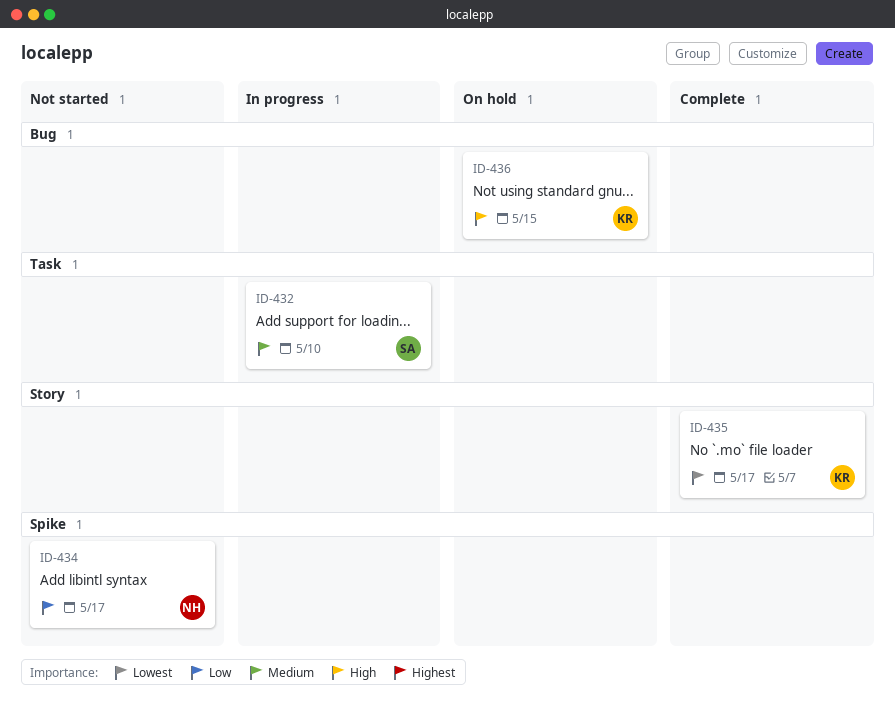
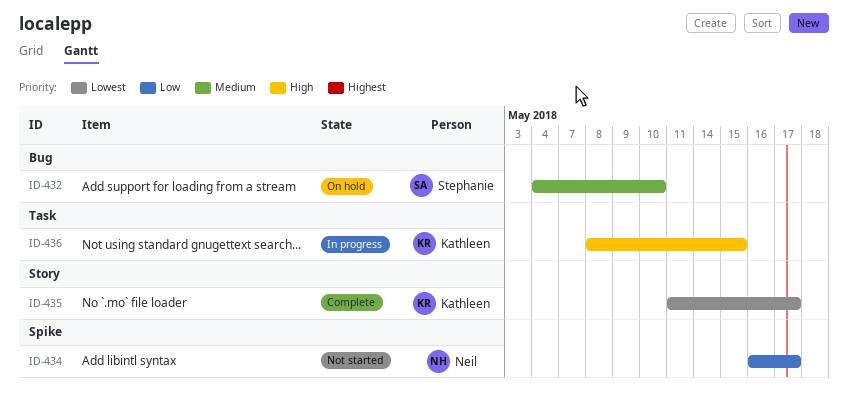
ID-432, status: In progress -> On hold
ID-432, label: Task -> Bug
ID-436, status: On hold -> In progress
ID-436, label: Bug -> Task

